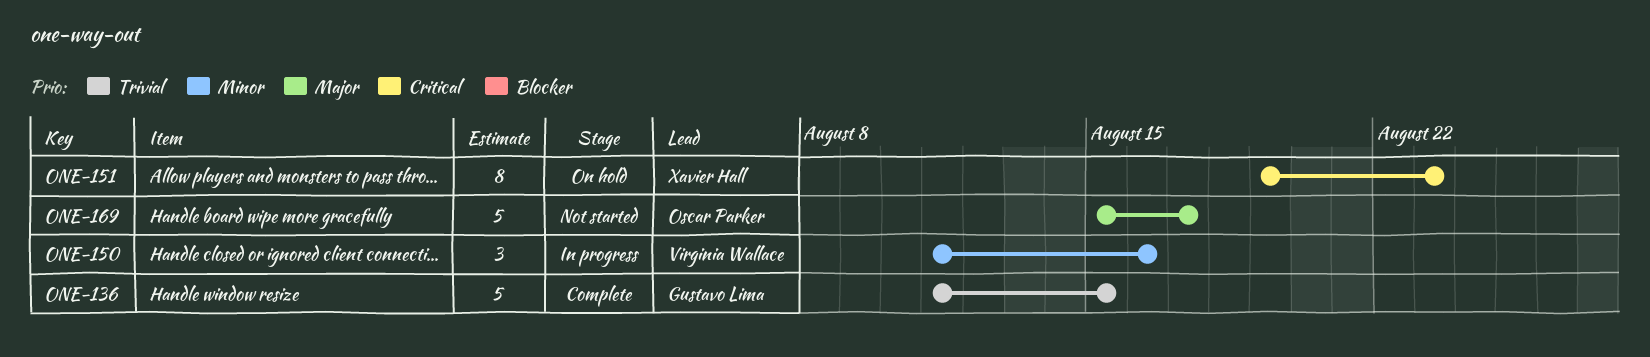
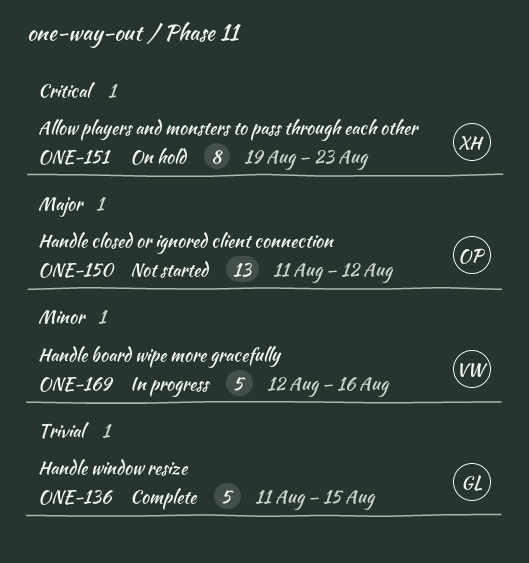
ONE-150, status: In progress -> Not started
ONE-150, owner: Virginia Wallace -> Oscar Parker
ONE-150, priority: Minor -> Major
ONE-150, estimate: 3 -> 13
ONE-150, due: Aug 16 -> Aug 12
ONE-169, status: Not started -> In progress
ONE-169, owner: Oscar Parker -> Virginia Wallace
ONE-169, priority: Major -> Minor
ONE-169, start: Aug 15 -> Aug 12
ONE-169, due: Aug 17 -> Aug 16

